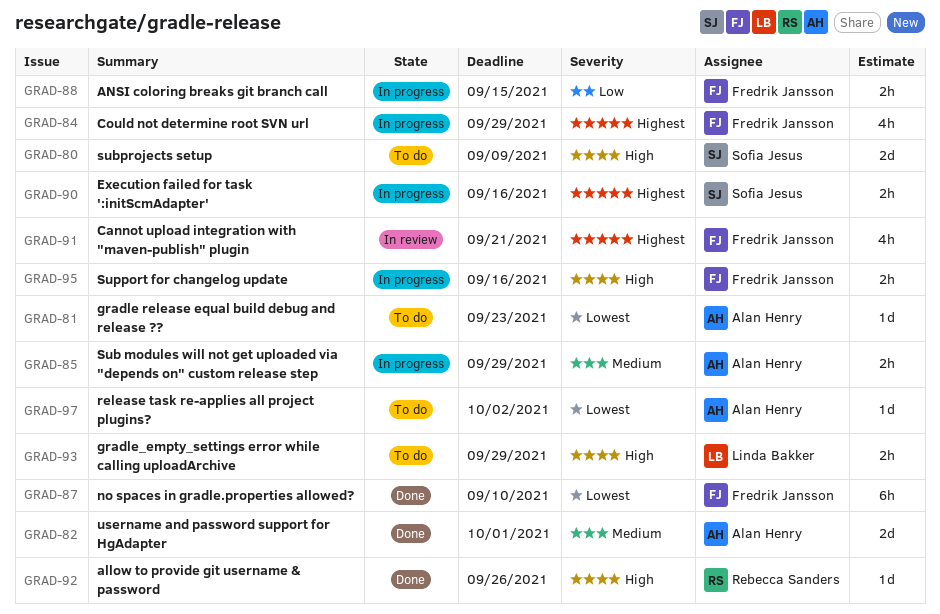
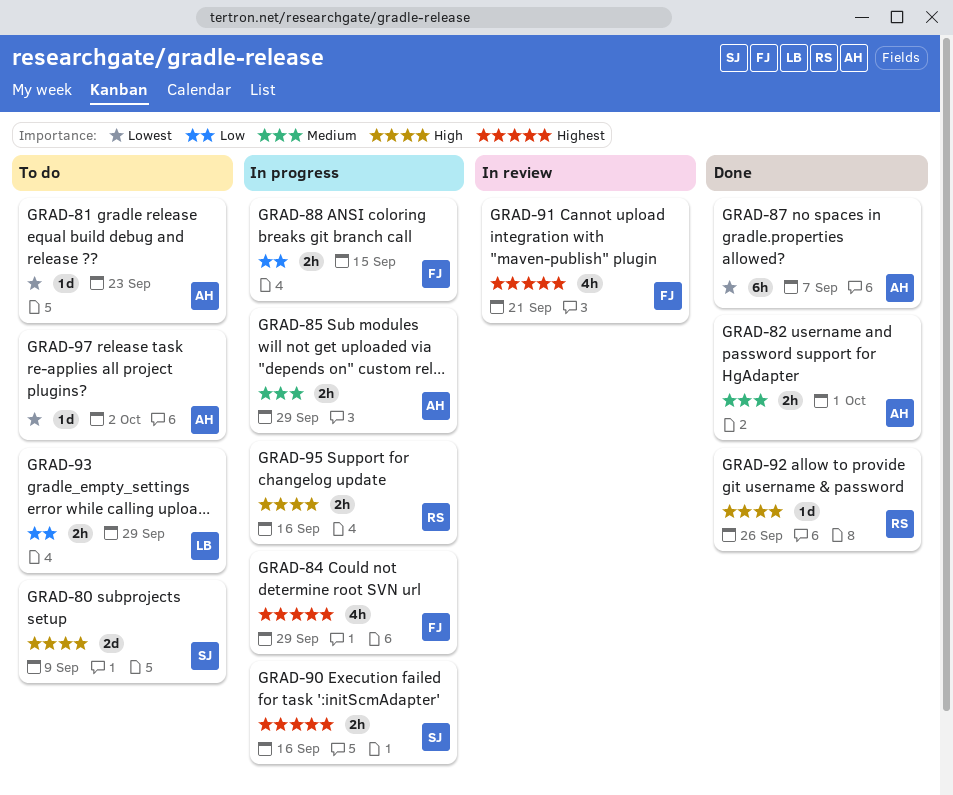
GRAD-82, estimate: 2d -> 2h
GRAD-87, owner: Fredrik Jansson -> Alan Henry
GRAD-87, due: Sep 10 -> Sep 7
GRAD-93, priority: High -> Low
GRAD-95, owner: Fredrik Jansson -> Rebecca Sanders

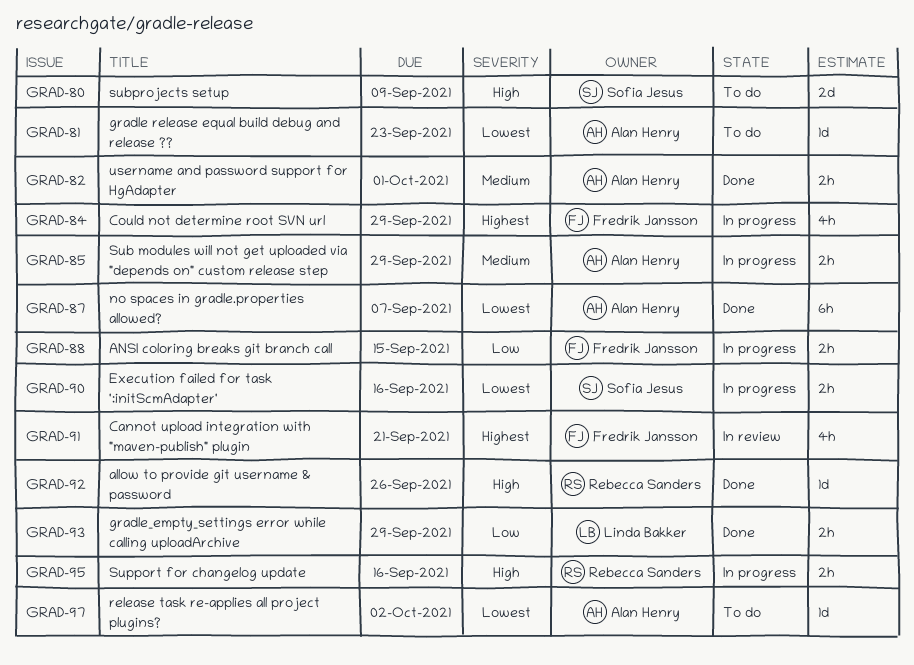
GRAD-90, priority: Highest -> Lowest
GRAD-93, status: To do -> Done

